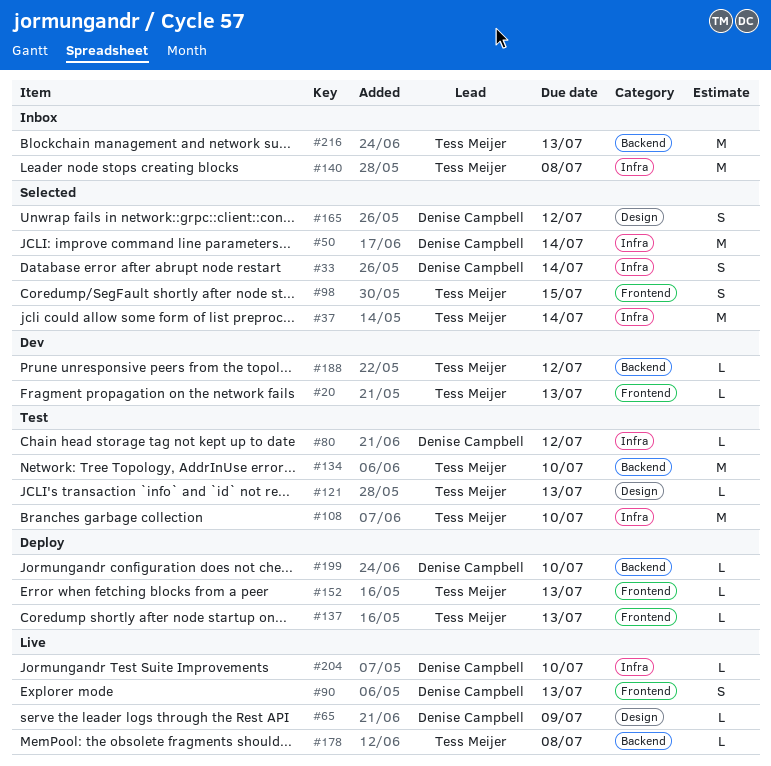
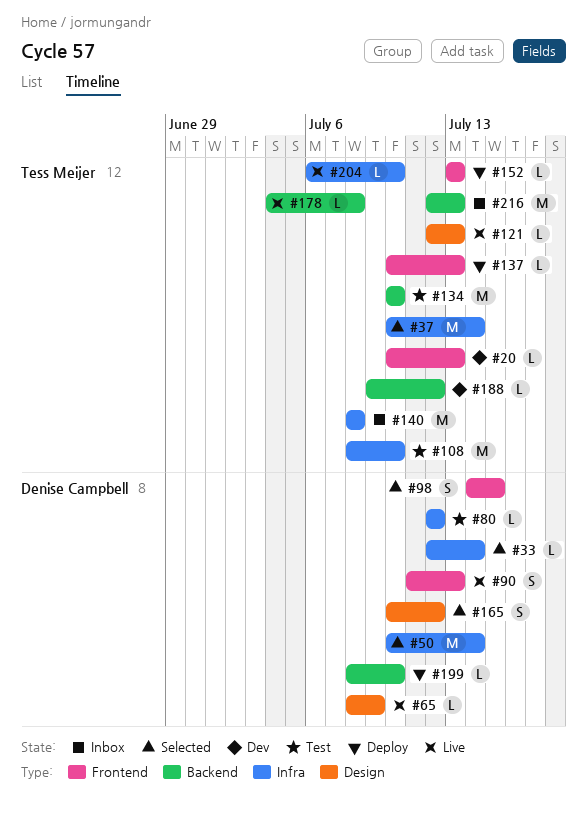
#33, estimate: S -> L
#98, owner: Tess Meijer -> Denise Campbell
#121, status: Test -> Live
#204, owner: Denise Campbell -> Tess Meijer

